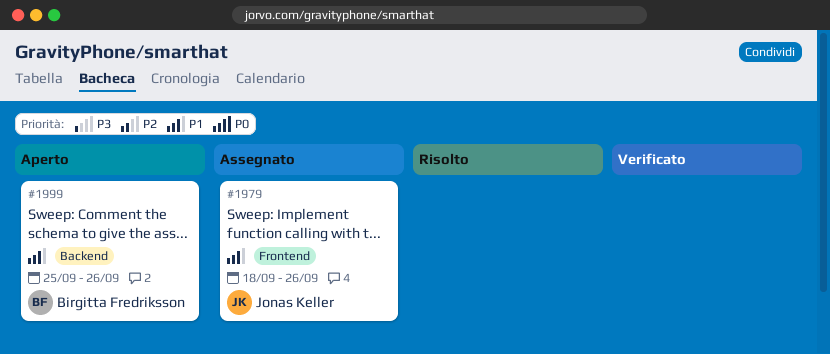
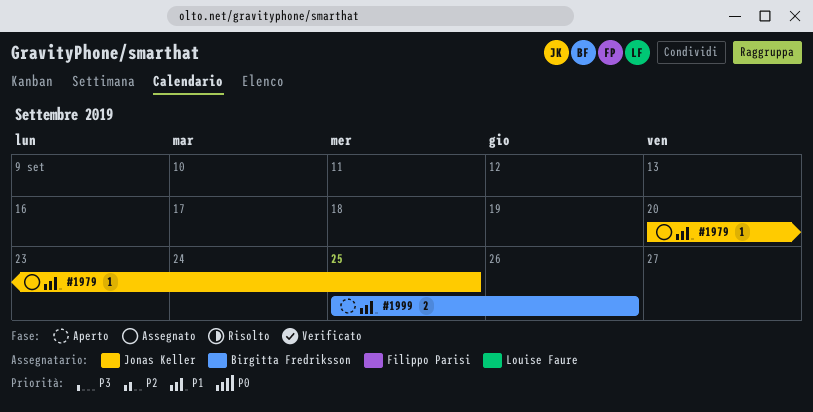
#1979, start: Sep 18 -> Sep 20
#1979, due: Sep 26 -> Sep 25

